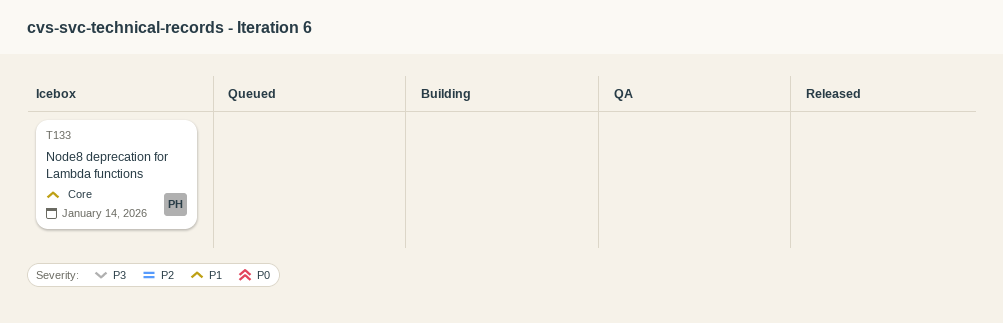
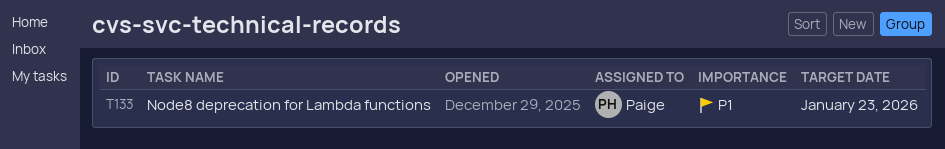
T133, due: Jan 14 -> Jan 23

